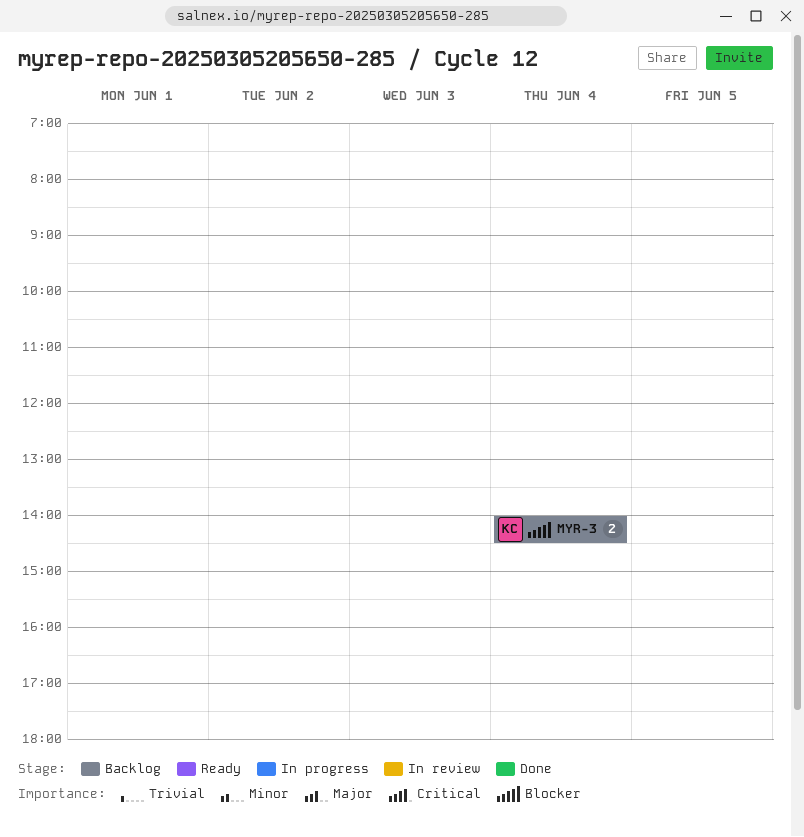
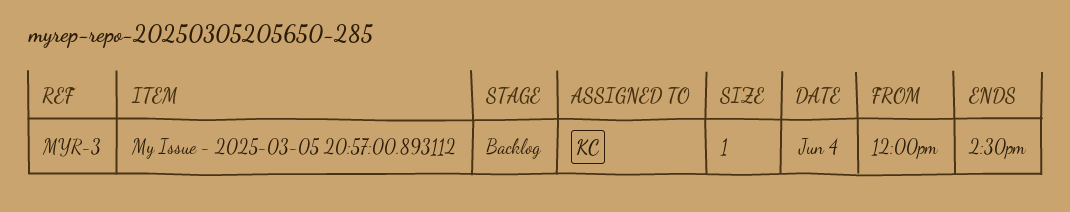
MYR-3, estimate: 2 -> 1
MYR-3, begins: 14:00 -> 12:00

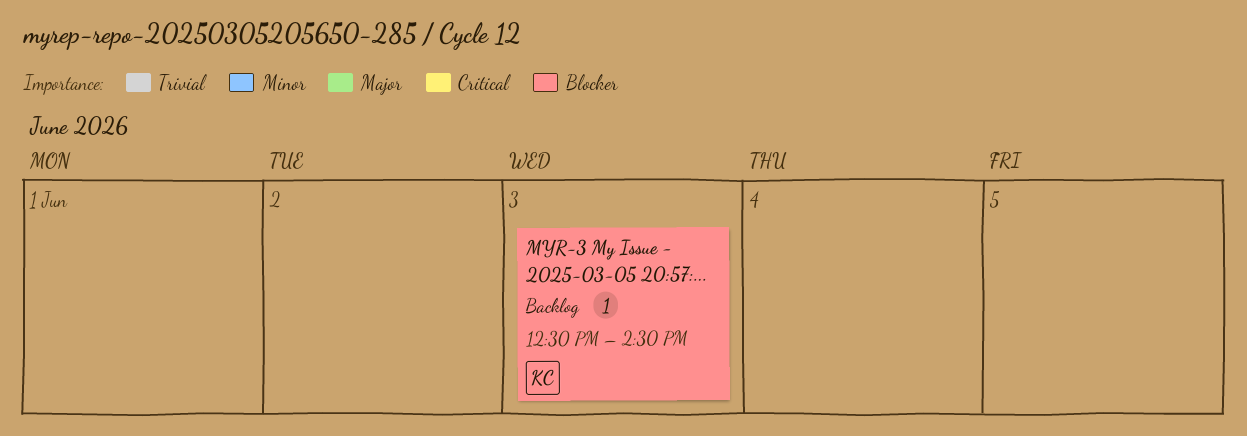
MYR-3, day: Jun 4 -> Jun 3
MYR-3, begins: 12:00 -> 12:30

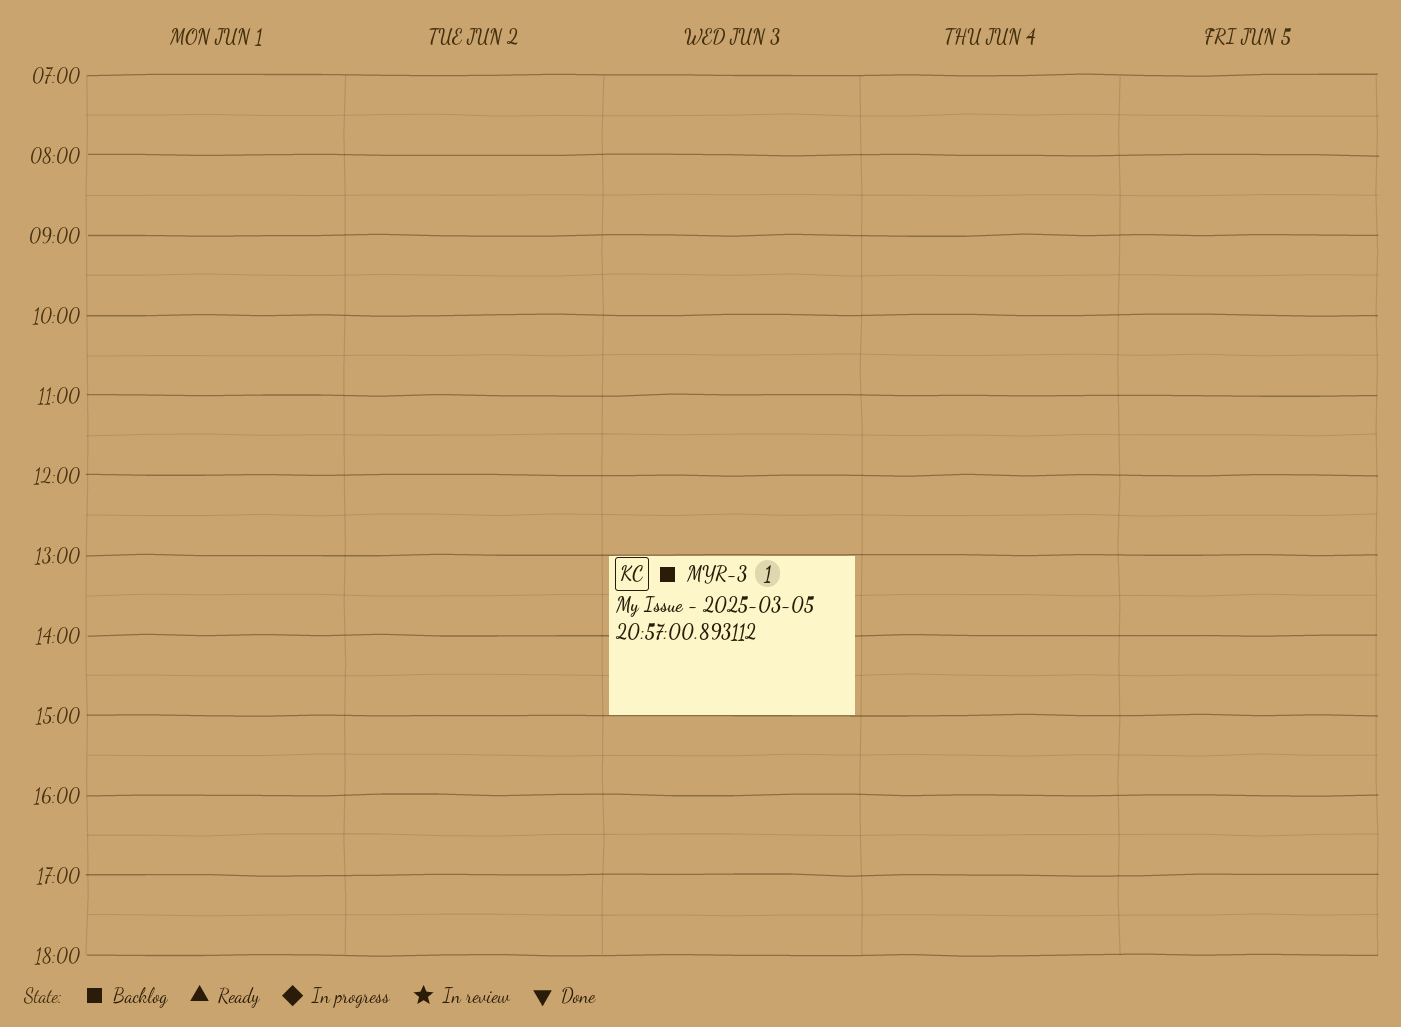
MYR-3, begins: 12:30 -> 13:00
MYR-3, ends: 14:30 -> 15:00

